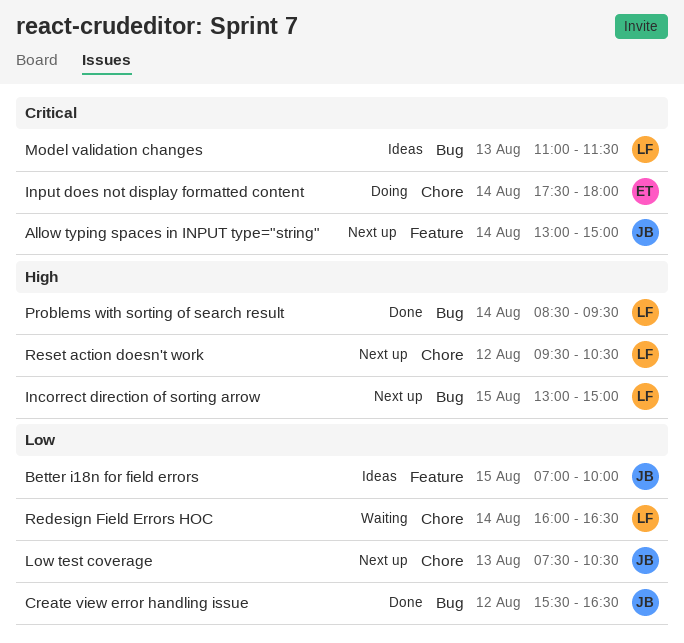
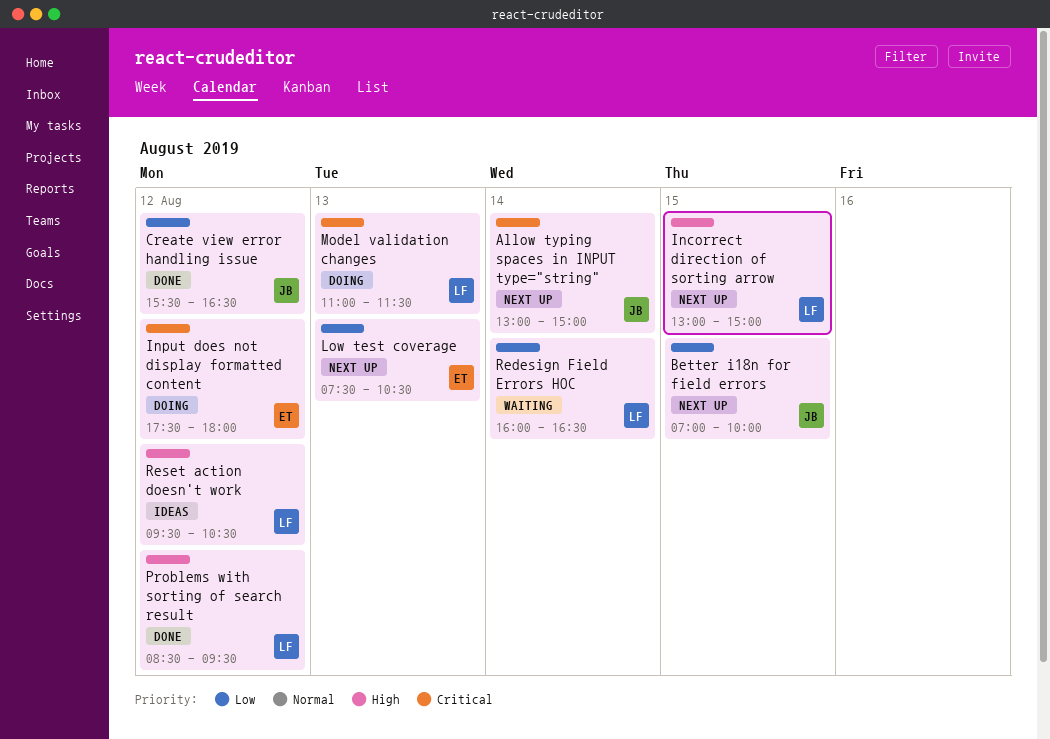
Better i18n for field errors, status: Ideas -> Next up
Input does not display formatted content, day: Aug 14 -> Aug 12
Low test coverage, owner: JB -> ET
Model validation changes, status: Ideas -> Doing
Problems with sorting of search result, day: Aug 14 -> Aug 12
Reset action doesn't work, status: Next up -> Ideas

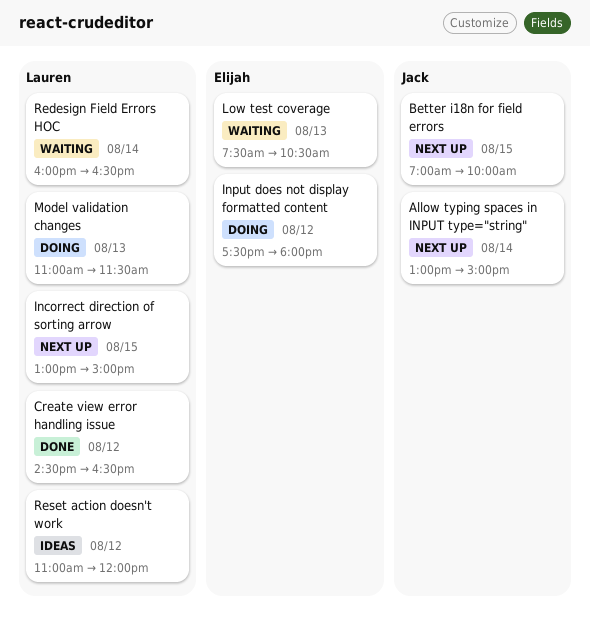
Create view error handling issue, owner: Jack -> Lauren
Create view error handling issue, begins: 15:30 -> 14:30
Low test coverage, status: Next up -> Waiting
Problems with sorting of search result: present -> none
Reset action doesn't work, begins: 09:30 -> 11:00
Reset action doesn't work, ends: 10:30 -> 12:00

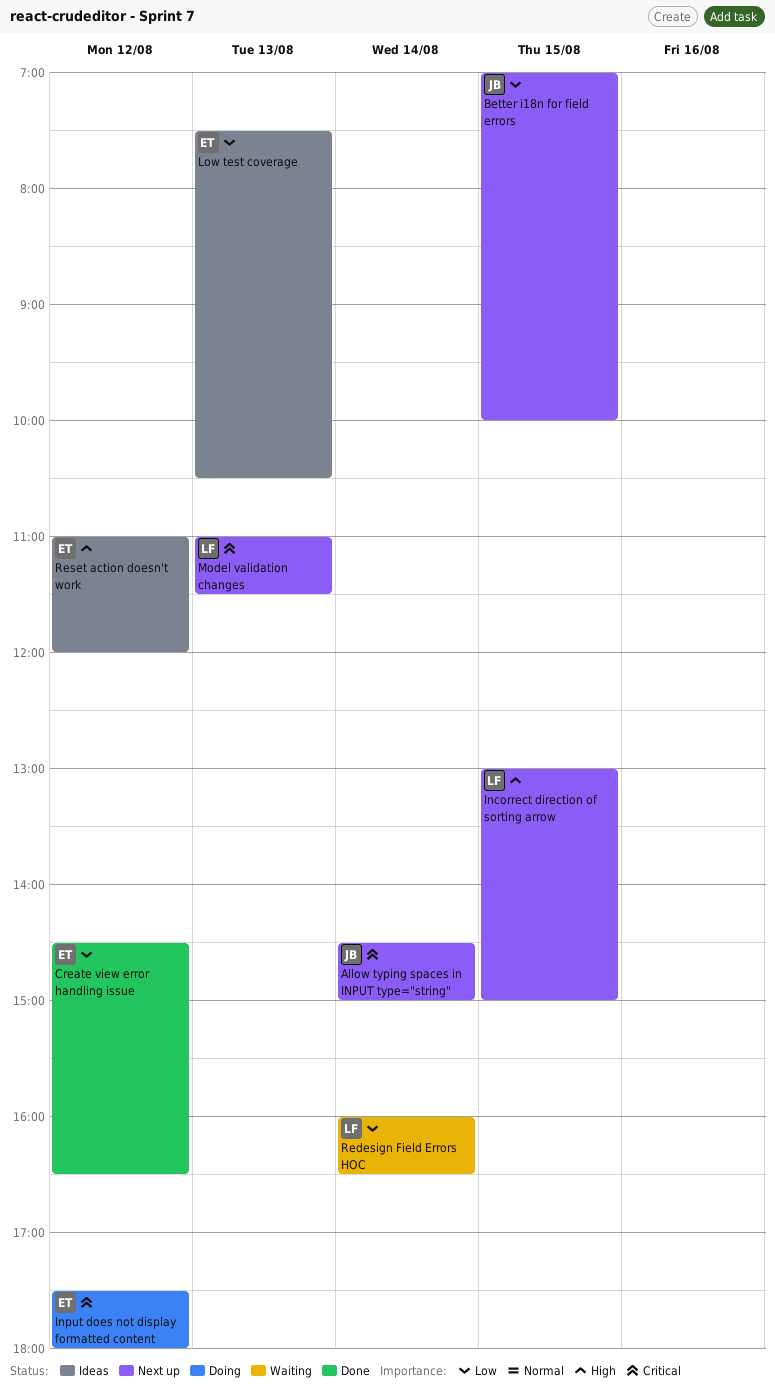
Allow typing spaces in INPUT type="string", begins: 13:00 -> 14:30
Create view error handling issue, owner: Lauren -> Elijah
Low test coverage, status: Waiting -> Ideas
Model validation changes, status: Doing -> Next up
Reset action doesn't work, owner: Lauren -> Elijah

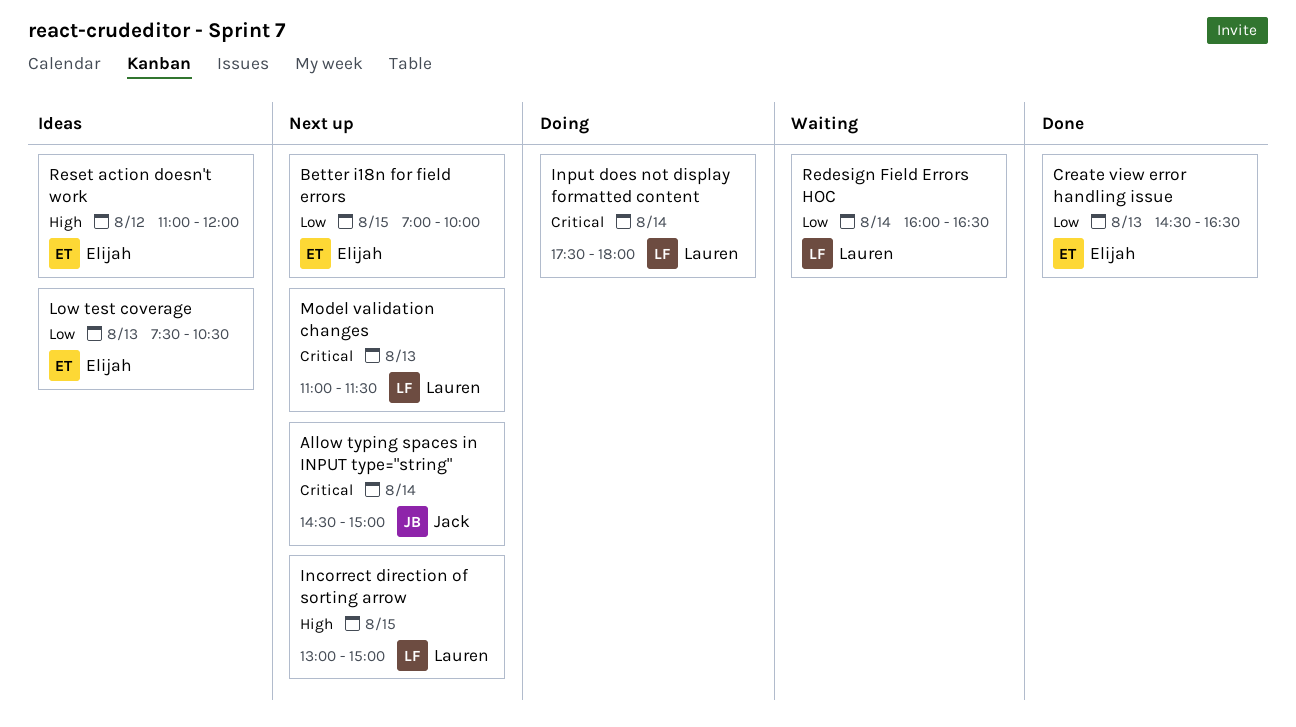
Better i18n for field errors, owner: Jack -> Elijah
Create view error handling issue, day: Aug 12 -> Aug 13
Input does not display formatted content, owner: Elijah -> Lauren
Input does not display formatted content, day: Aug 12 -> Aug 14

